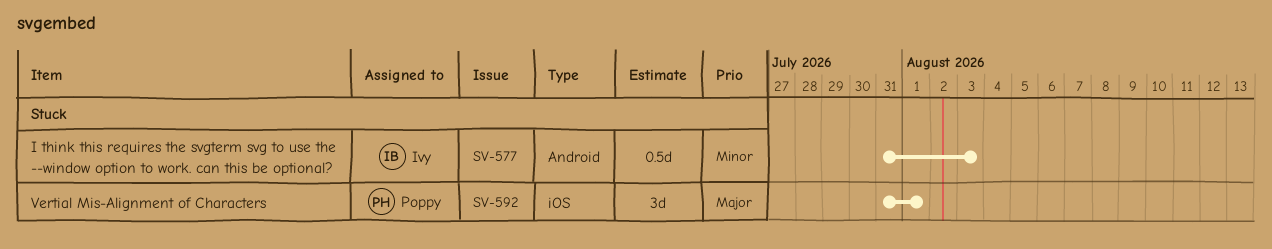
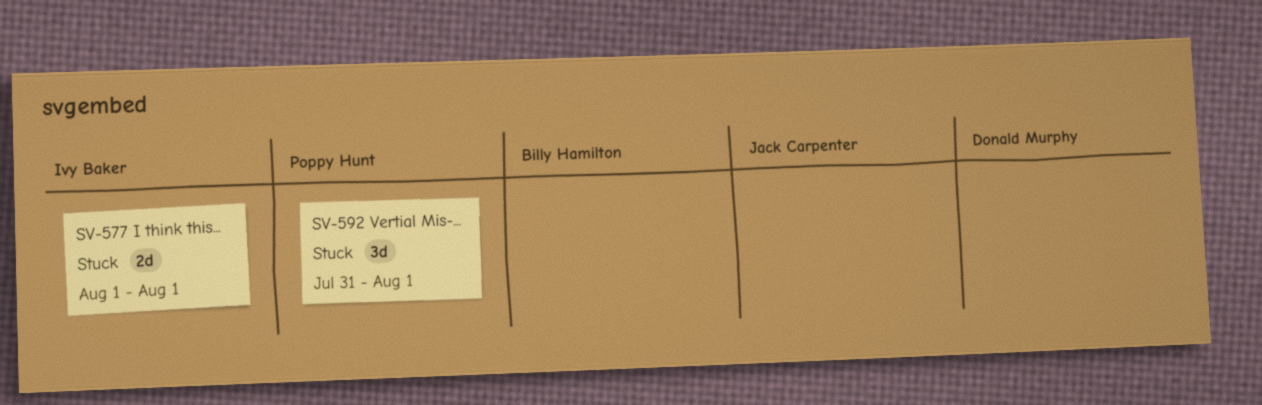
SV-577, estimate: 0.5d -> 2d
SV-577, start: Jul 31 -> Aug 1
SV-577, due: Aug 3 -> Aug 1

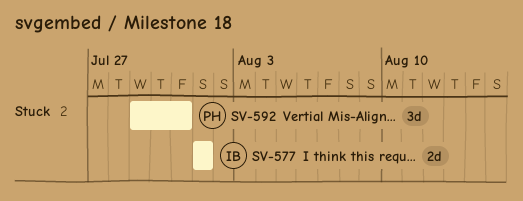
SV-592, start: Jul 31 -> Jul 29
SV-592, due: Aug 1 -> Jul 31

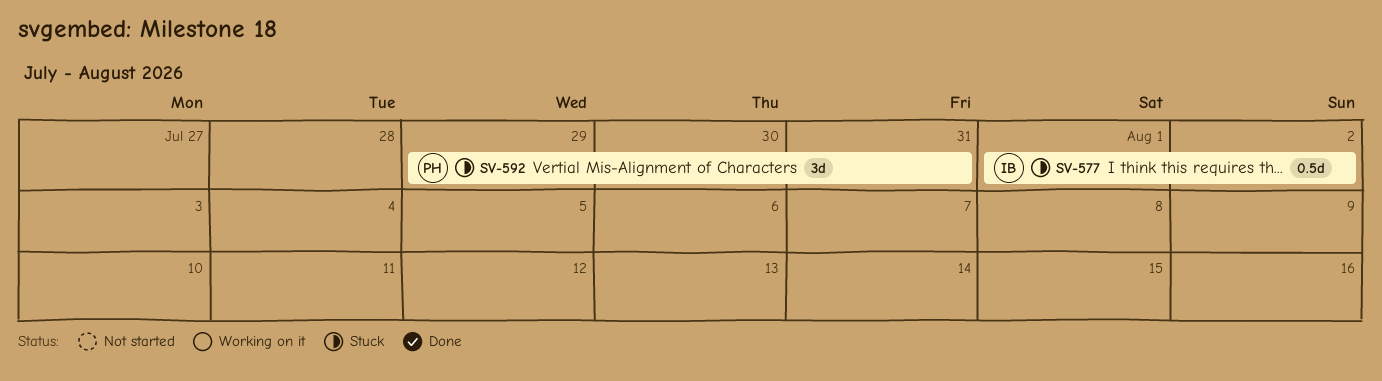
SV-577, estimate: 2d -> 0.5d
SV-577, due: Aug 1 -> Aug 2

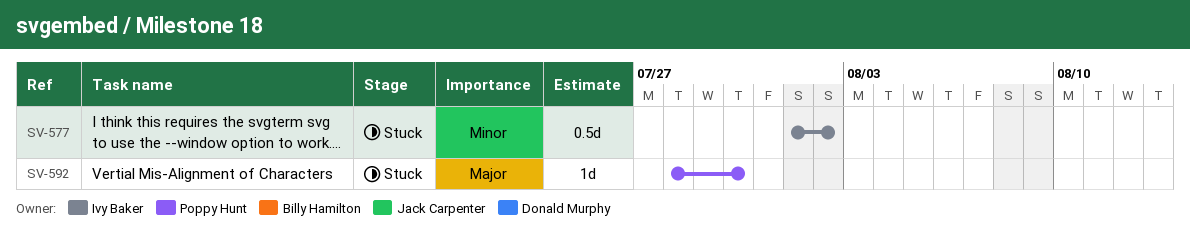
SV-592, estimate: 3d -> 1d
SV-592, start: Jul 29 -> Jul 28
SV-592, due: Jul 31 -> Jul 30

